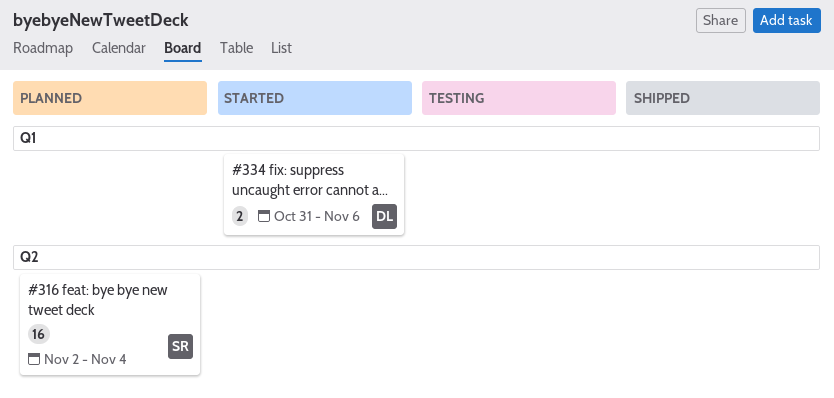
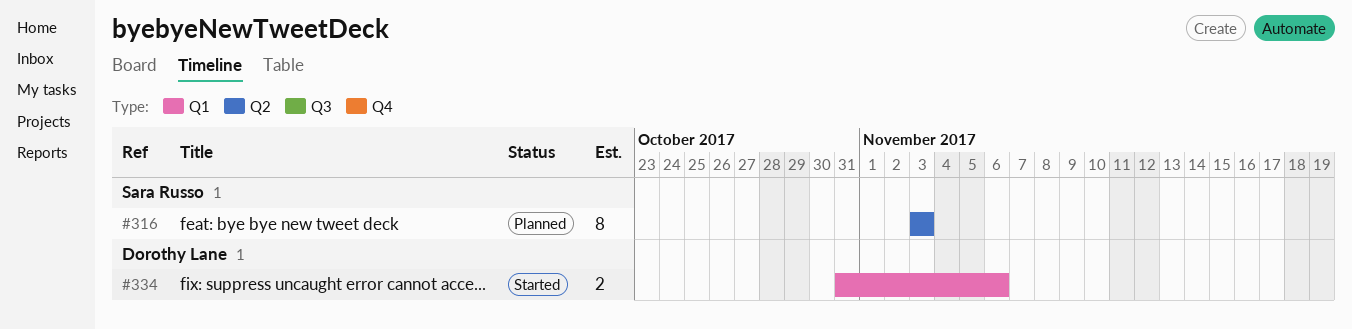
#316, estimate: 16 -> 8
#316, start: Nov 2 -> Nov 3
#316, due: Nov 4 -> Nov 3

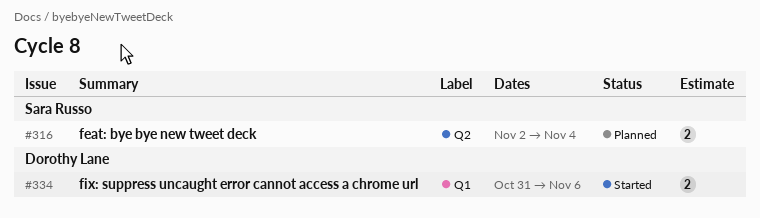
#316, estimate: 8 -> 2
#316, start: Nov 3 -> Nov 2
#316, due: Nov 3 -> Nov 4

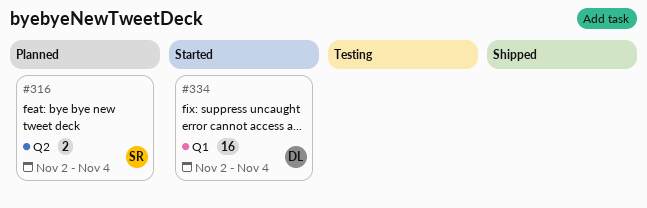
#334, estimate: 2 -> 16
#334, start: Oct 31 -> Nov 2
#334, due: Nov 6 -> Nov 4

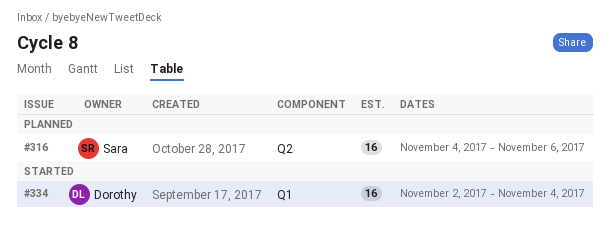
#316, estimate: 2 -> 16
#316, start: Nov 2 -> Nov 4
#316, due: Nov 4 -> Nov 6

